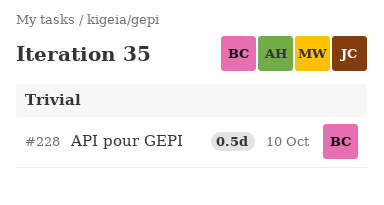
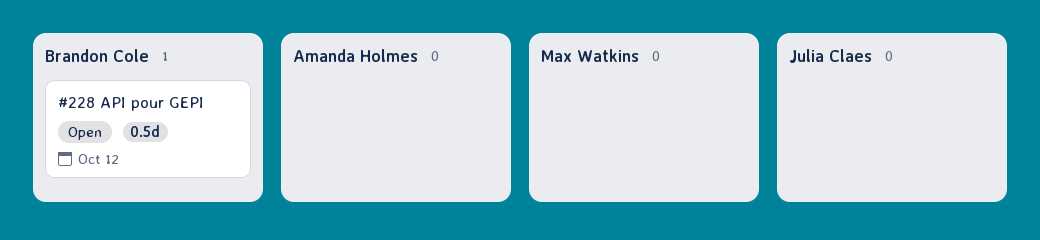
#228, due: Oct 10 -> Oct 12

